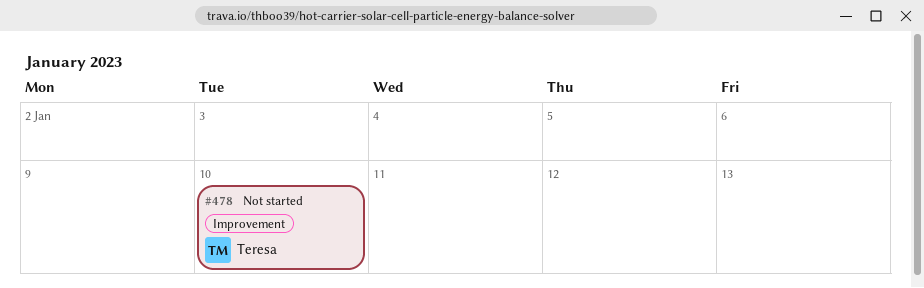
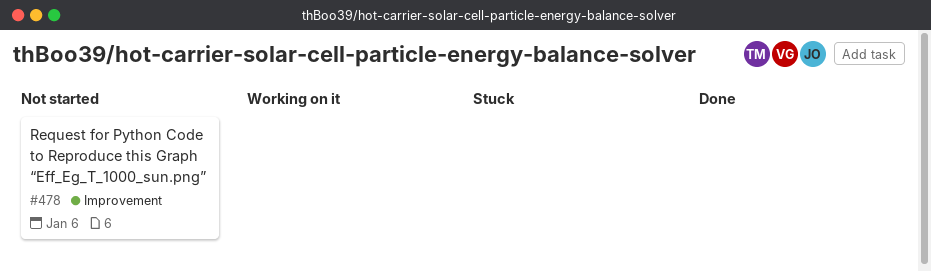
#478, due: Jan 10 -> Jan 6

